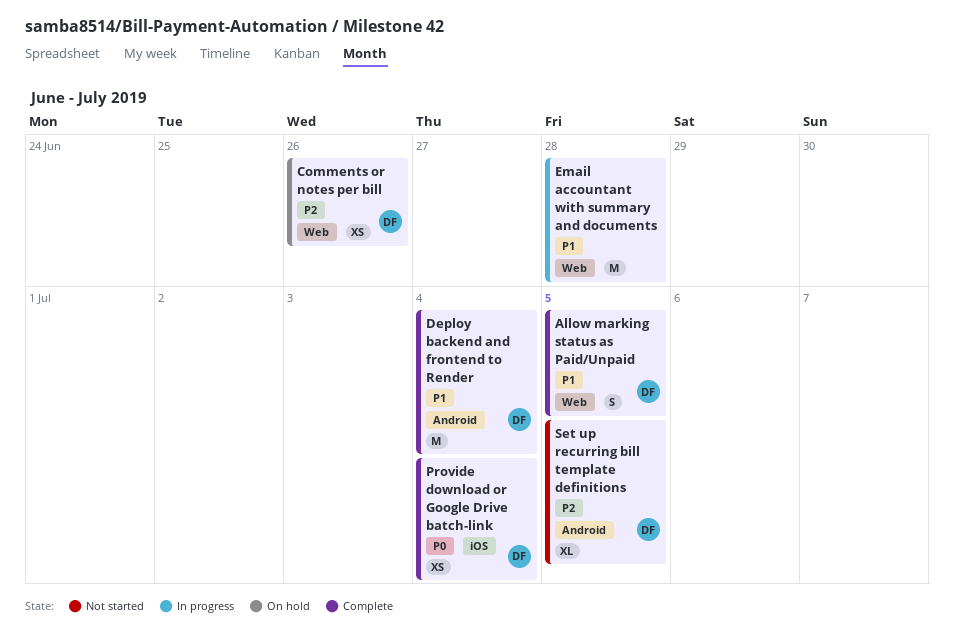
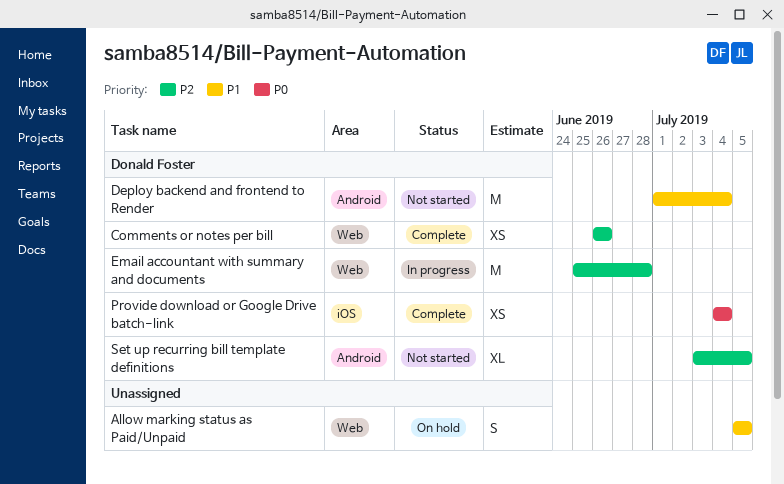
Allow marking status as Paid/Unpaid, status: Complete -> On hold
Allow marking status as Paid/Unpaid, owner: Donald Foster -> none
Comments or notes per bill, status: On hold -> Complete
Deploy backend and frontend to Render, status: Complete -> Not started
Email accountant with summary and documents, owner: none -> Donald Foster
Email accountant with summary and documents, priority: P1 -> P2

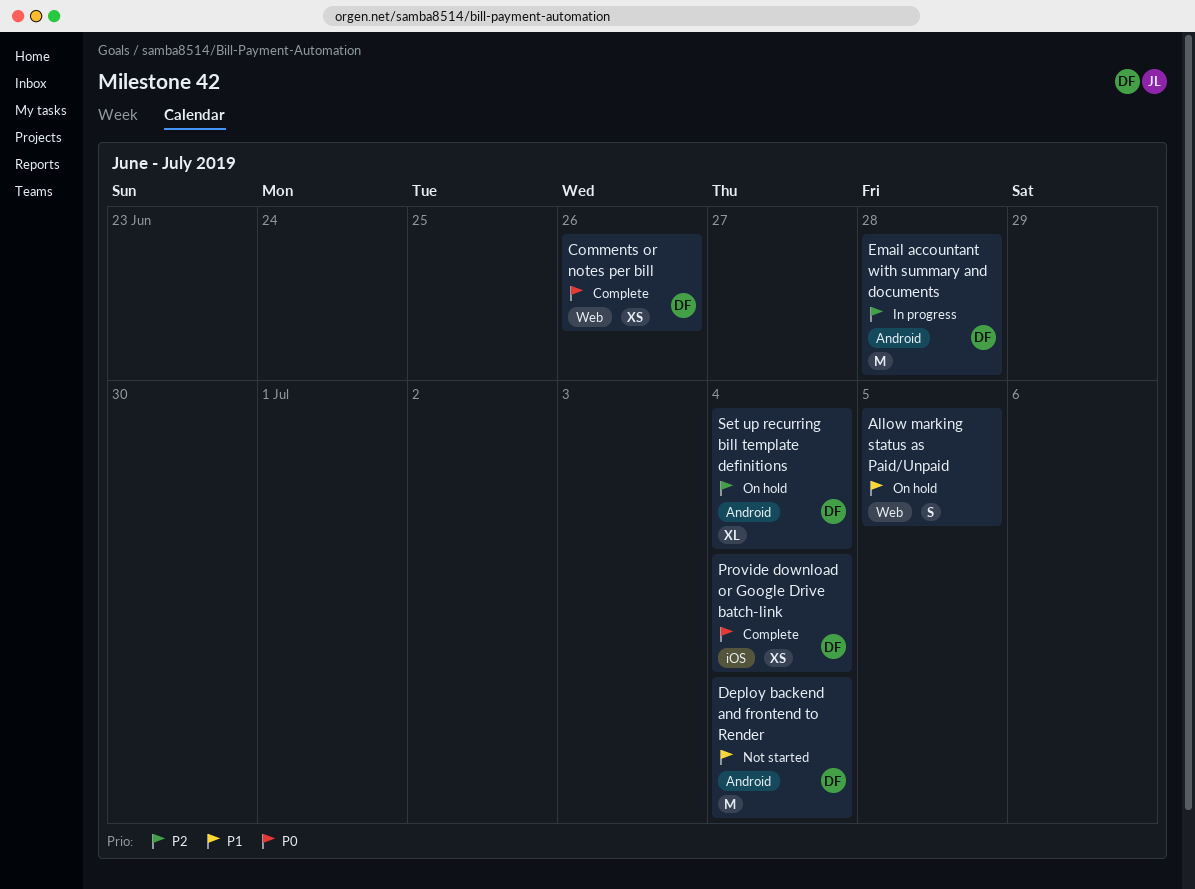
Comments or notes per bill, priority: P2 -> P0
Email accountant with summary and documents, label: Web -> Android
Set up recurring bill template definitions, status: Not started -> On hold
Set up recurring bill template definitions, due: Jul 5 -> Jul 4

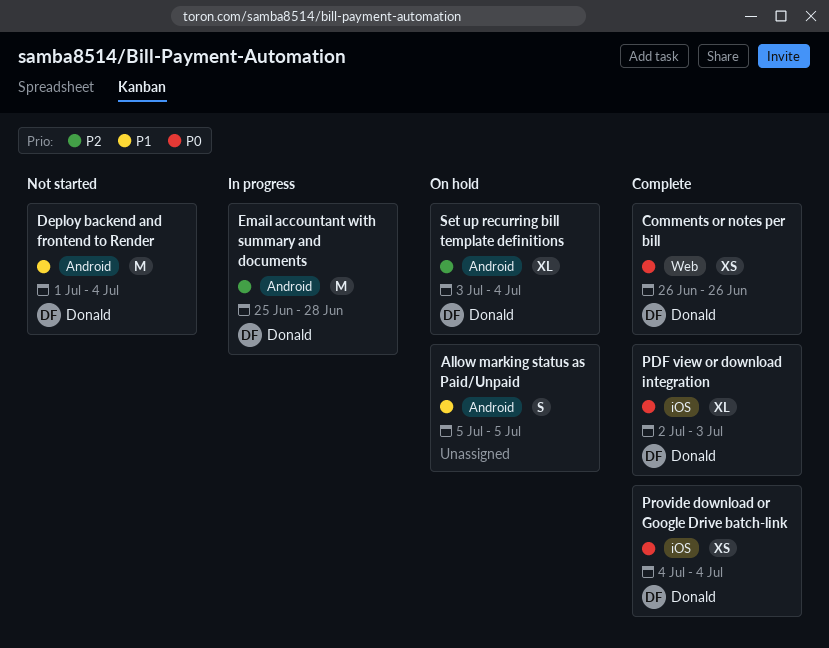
Allow marking status as Paid/Unpaid, label: Web -> Android
PDF view or download integration: none -> present

